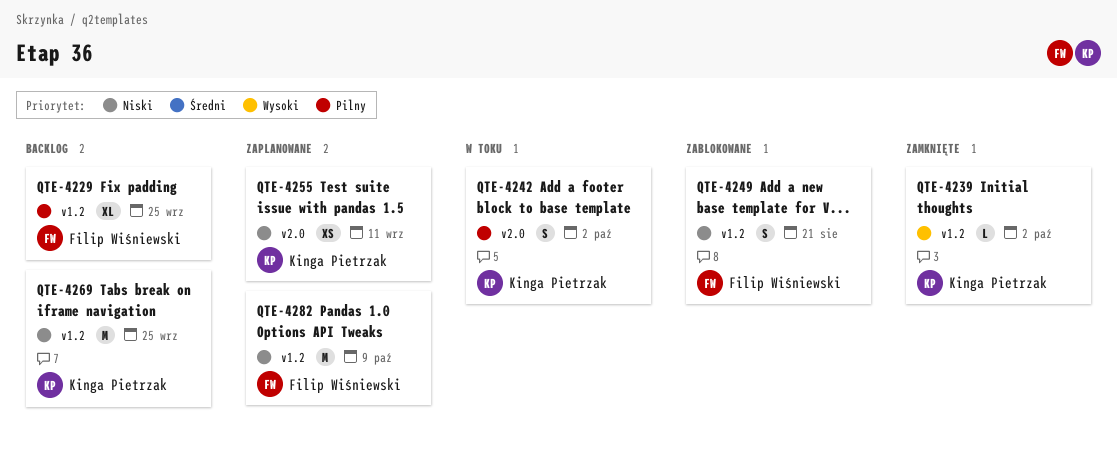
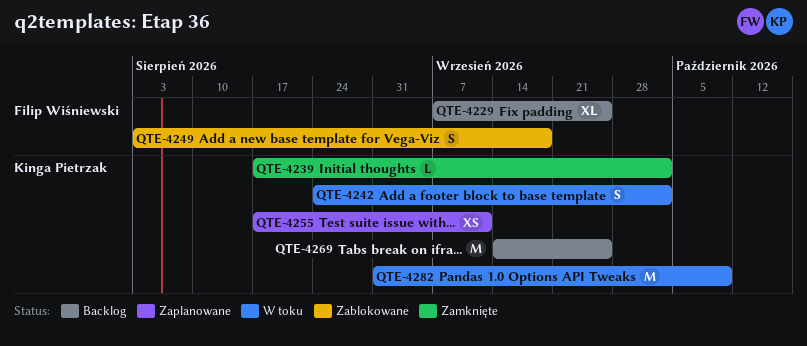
QTE-4249, due: Aug 21 -> Sep 18
QTE-4282, status: Zaplanowane -> W toku
QTE-4282, owner: Filip Wiśniewski -> Kinga Pietrzak

